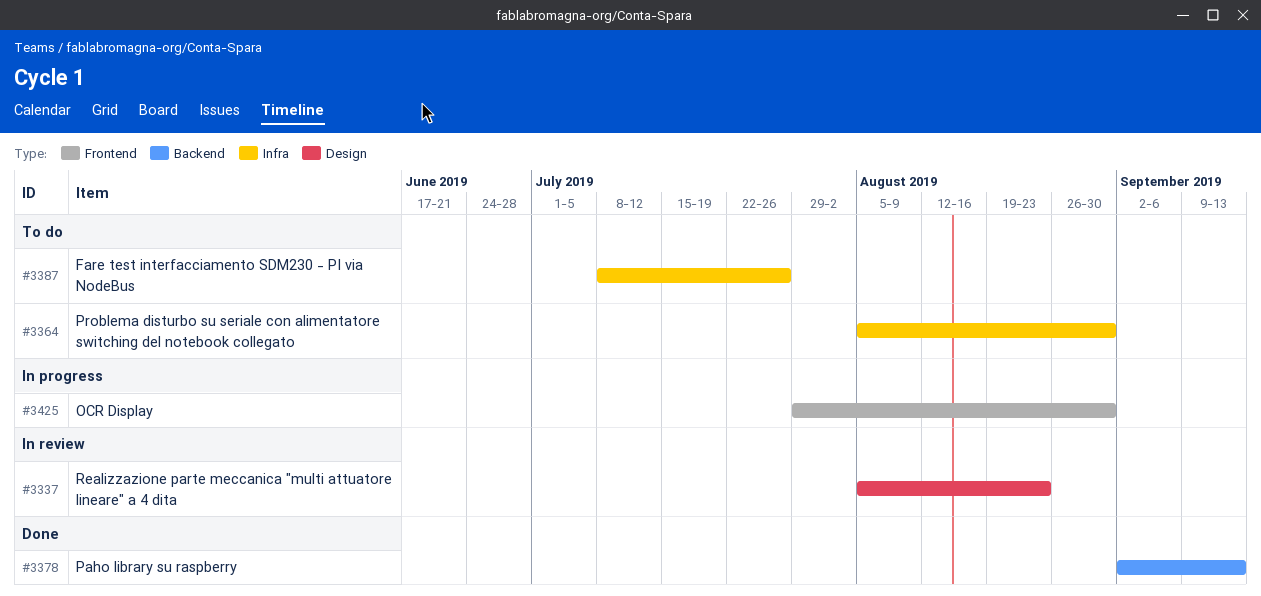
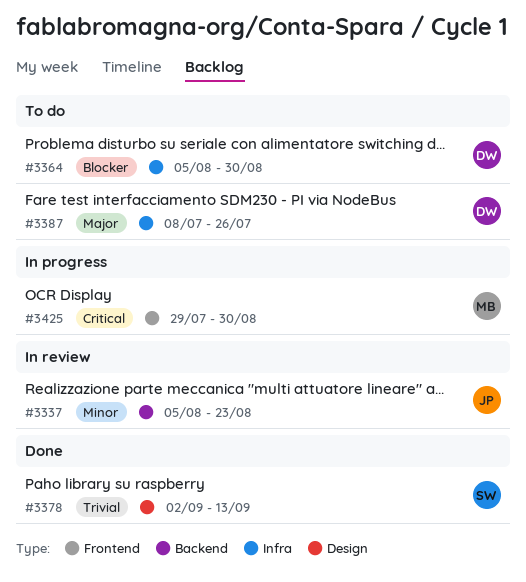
#3337, label: Design -> Backend
#3378, label: Backend -> Design

